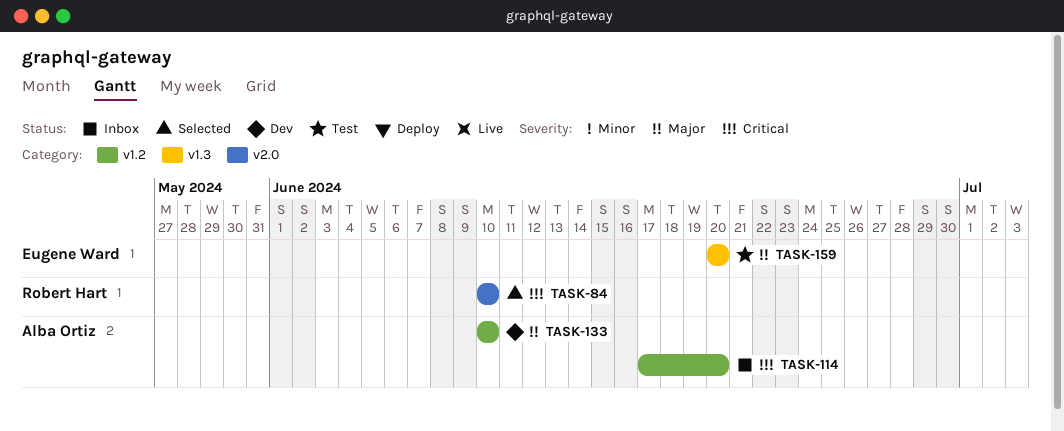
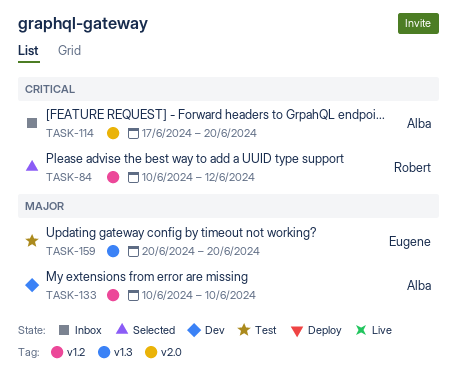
TASK-84, label: v2.0 -> v1.2
TASK-84, due: Jun 10 -> Jun 12
TASK-114, label: v1.2 -> v2.0

